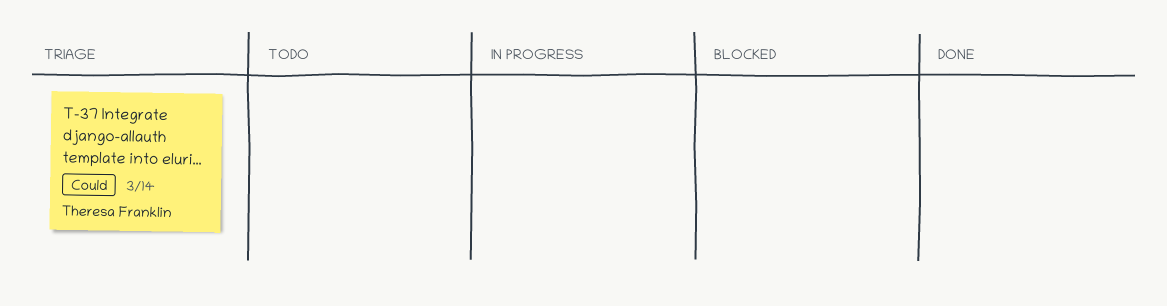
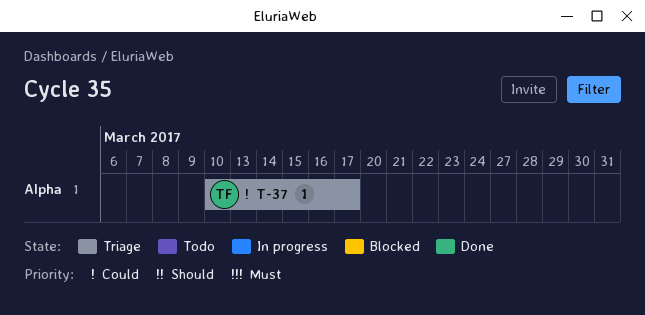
T-37, due: Mar 14 -> Mar 17

